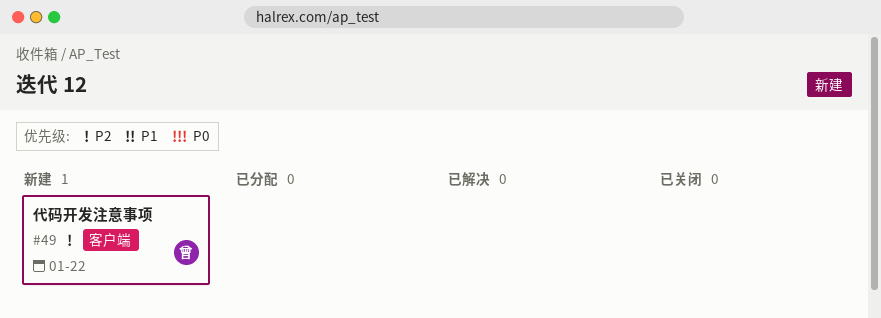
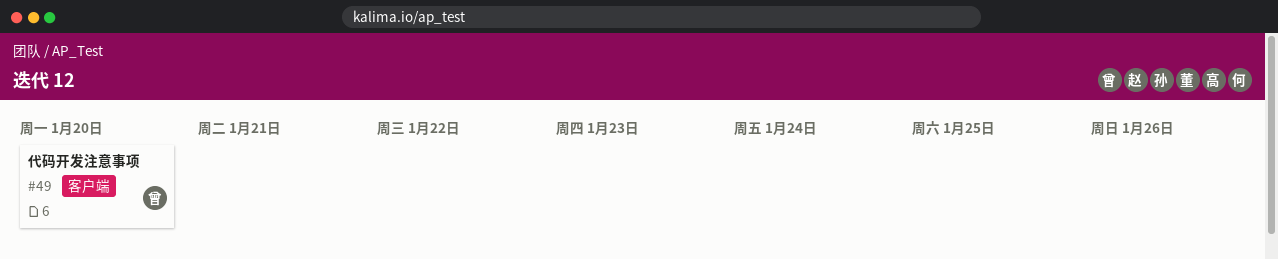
#49, due: Jan 22 -> Jan 20

